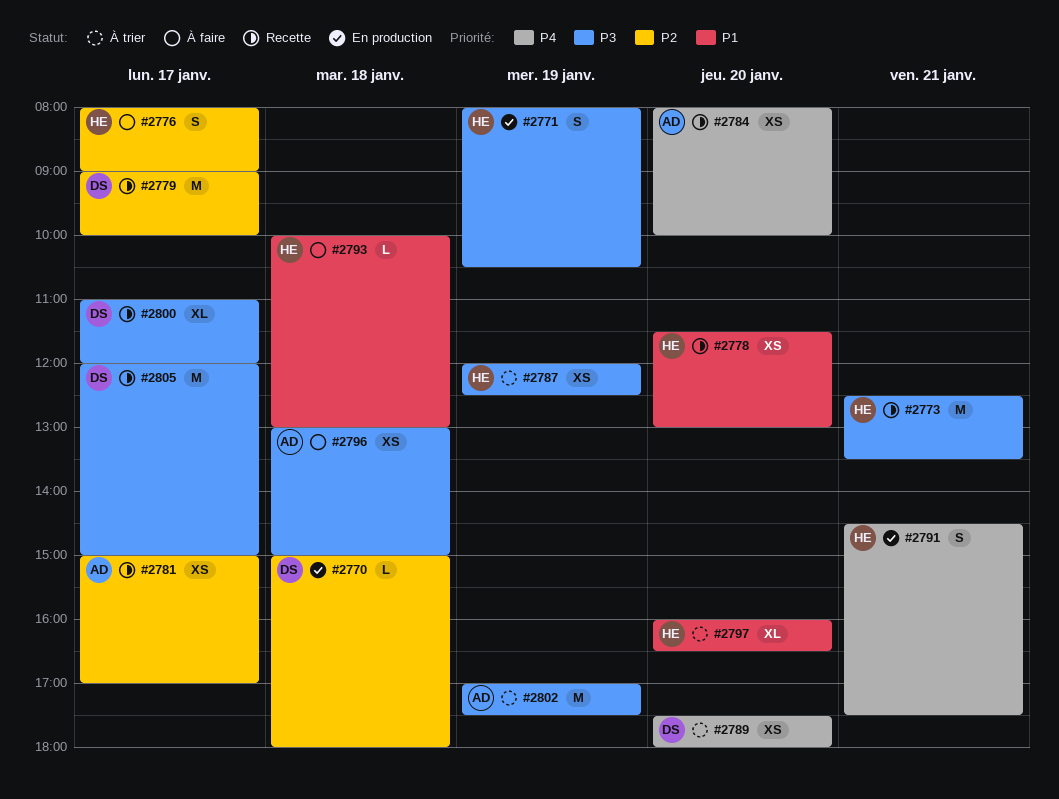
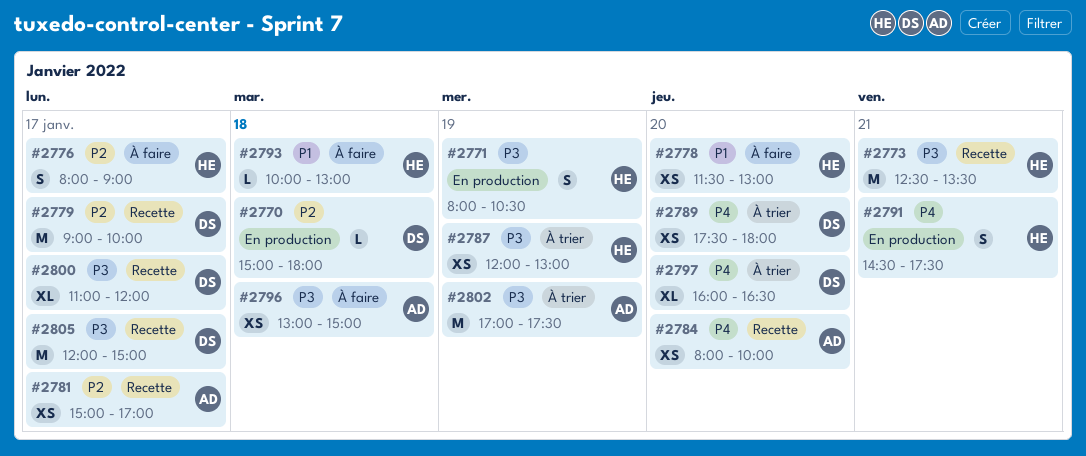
#2778, status: Recette -> À faire
#2787, ends: 12:30 -> 13:00
#2797, owner: HE -> DS
#2797, priority: P1 -> P4

